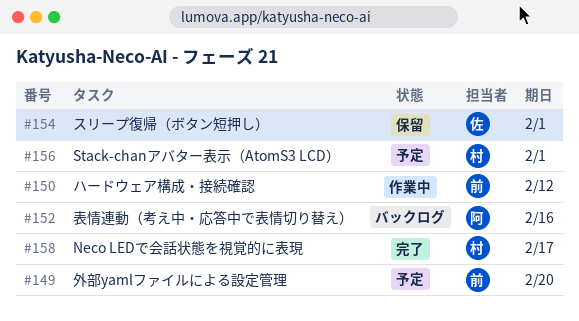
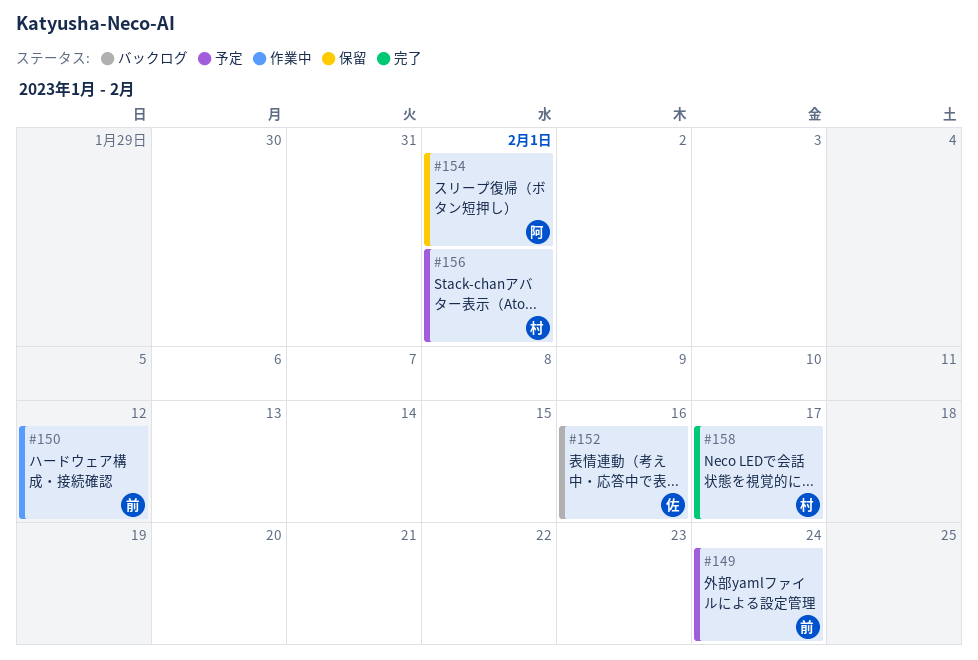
#149, due: Feb 20 -> Feb 24
#152, owner: 阿 -> 佐
#154, owner: 佐 -> 阿

